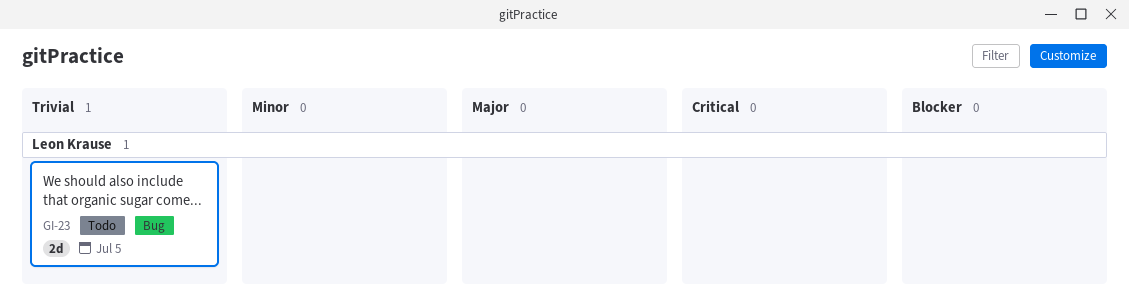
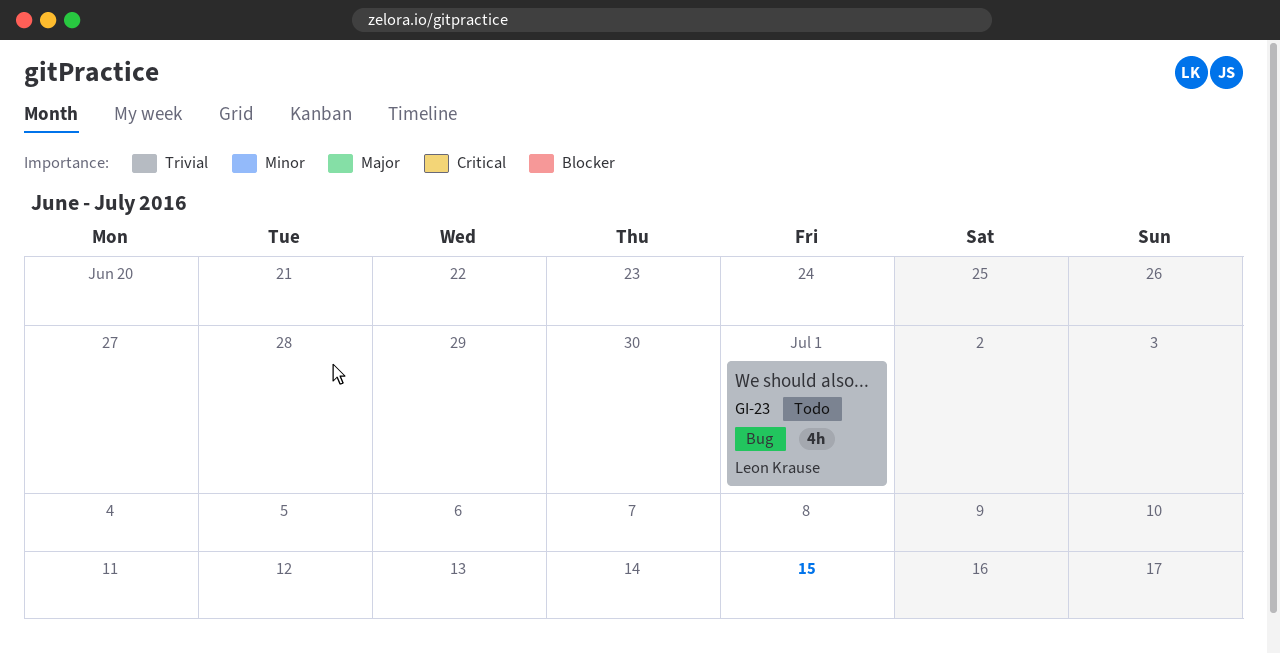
GI-23, estimate: 2d -> 4h
GI-23, due: Jul 5 -> Jul 1

